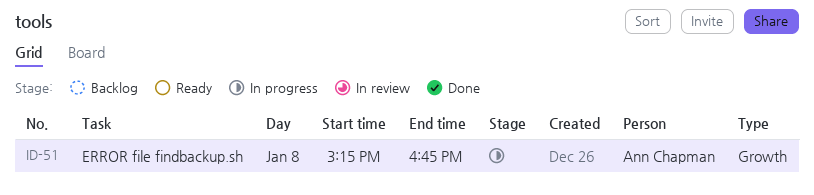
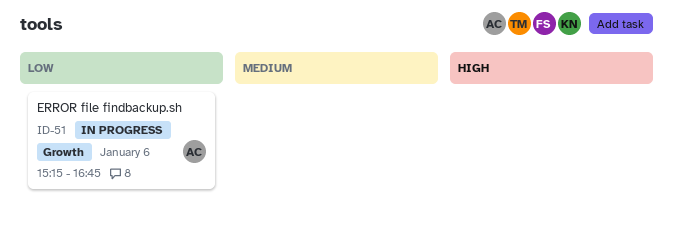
ID-51, day: Jan 8 -> Jan 6

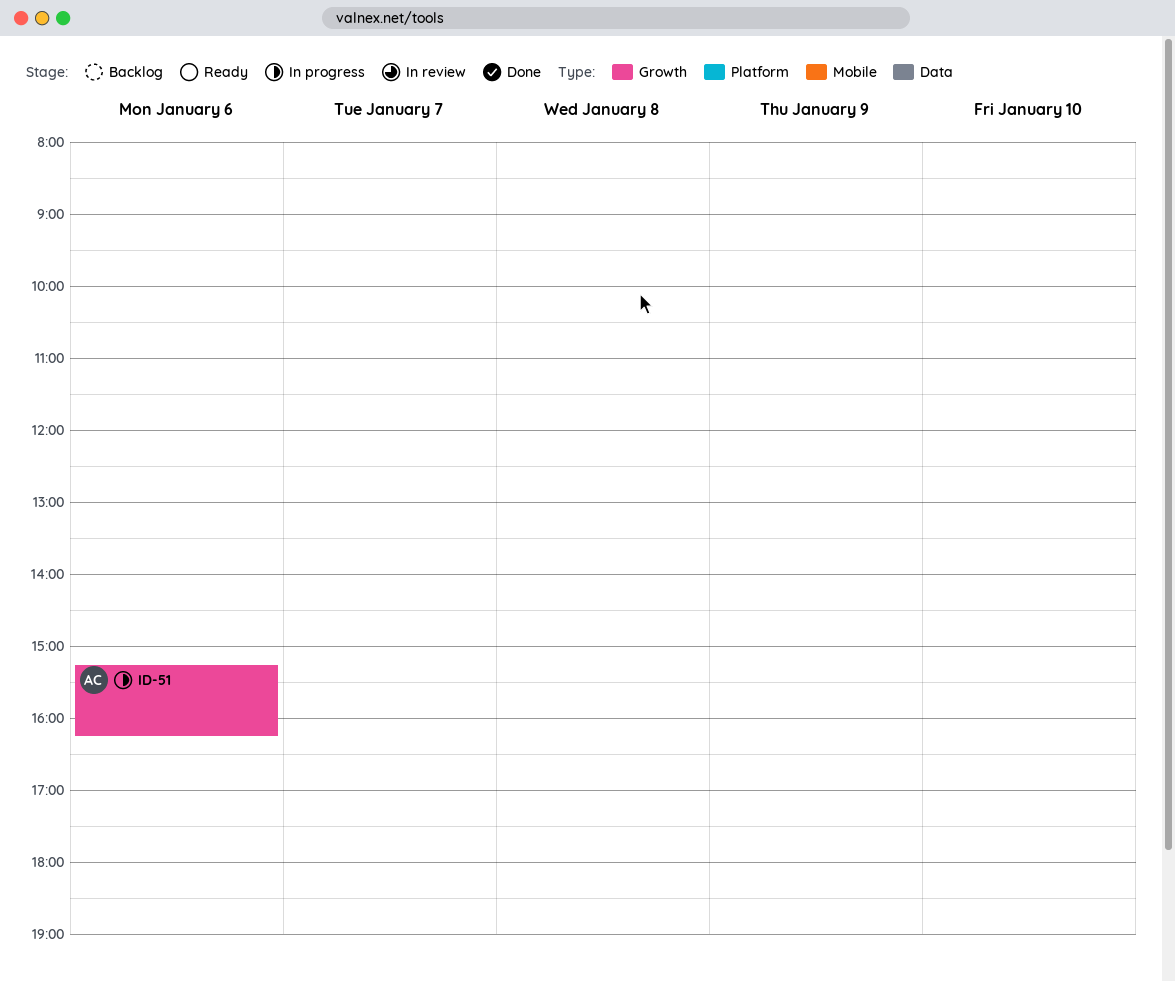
ID-51, ends: 16:45 -> 16:15

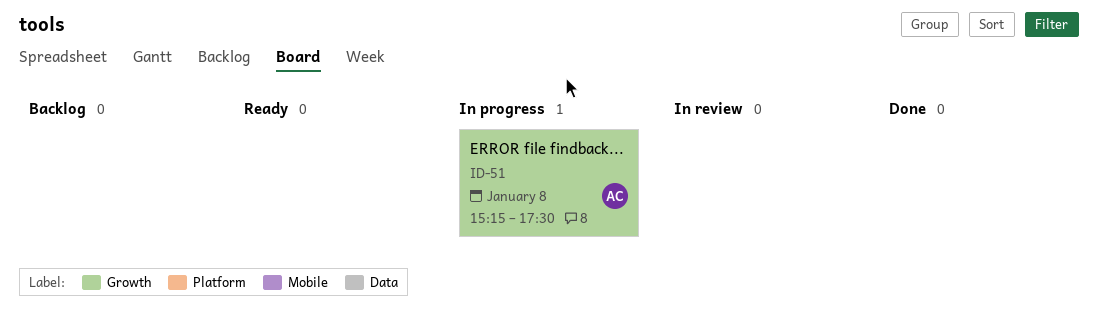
ID-51, day: Jan 6 -> Jan 8
ID-51, ends: 16:15 -> 17:30

